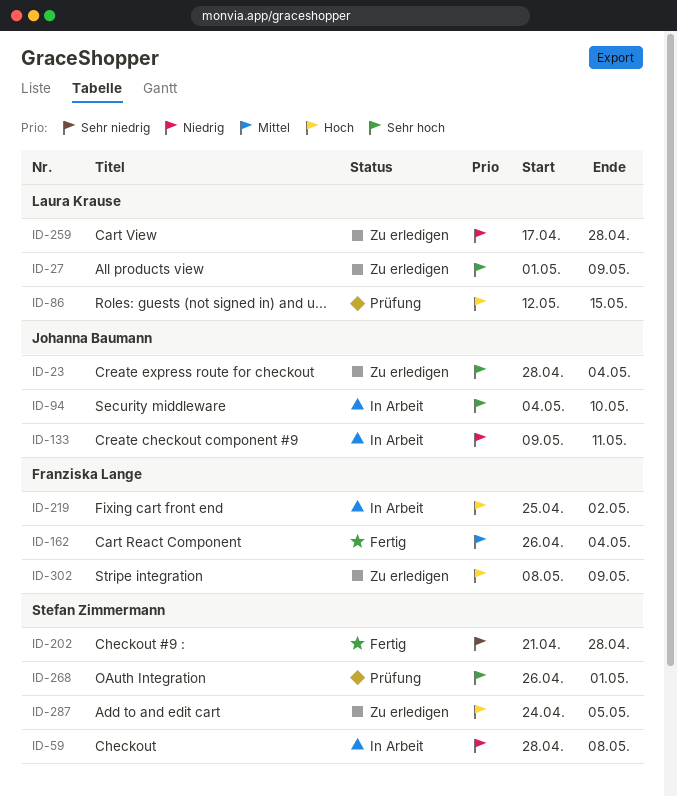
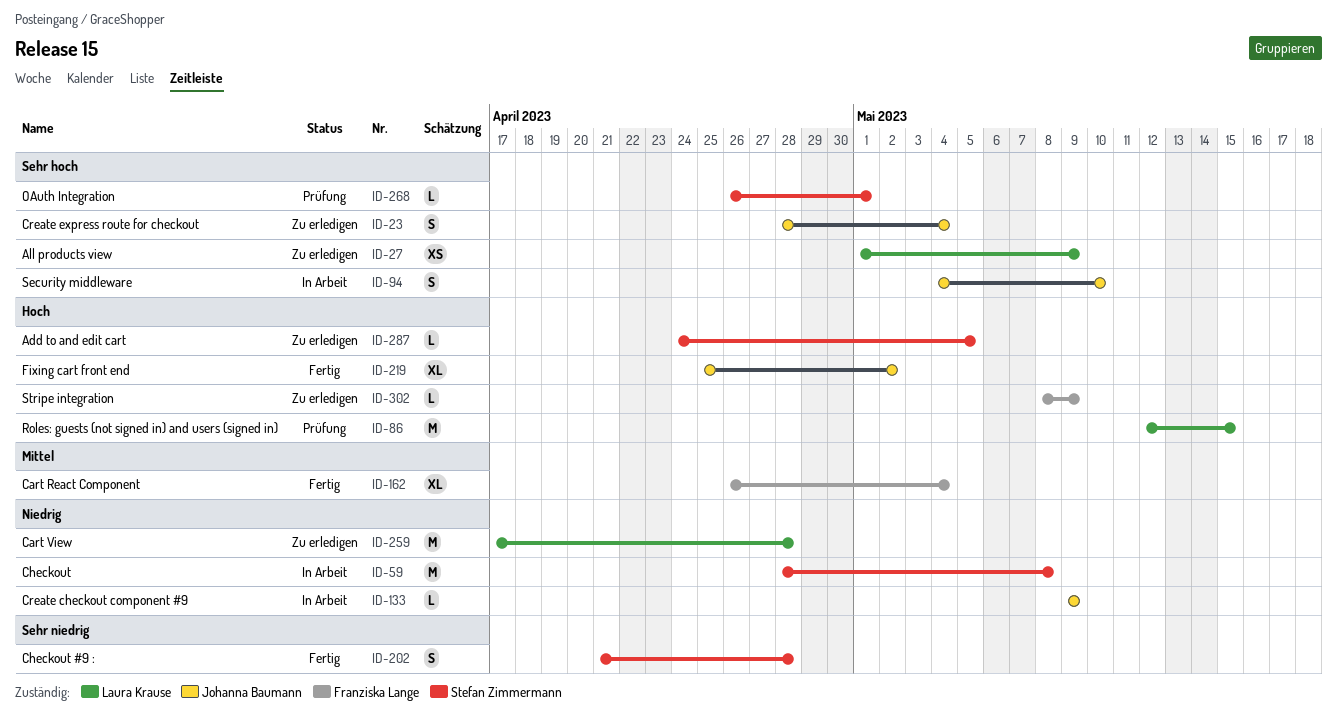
ID-133, due: May 11 -> May 9
ID-219, status: In Arbeit -> Fertig
ID-219, owner: Franziska Lange -> Johanna Baumann

